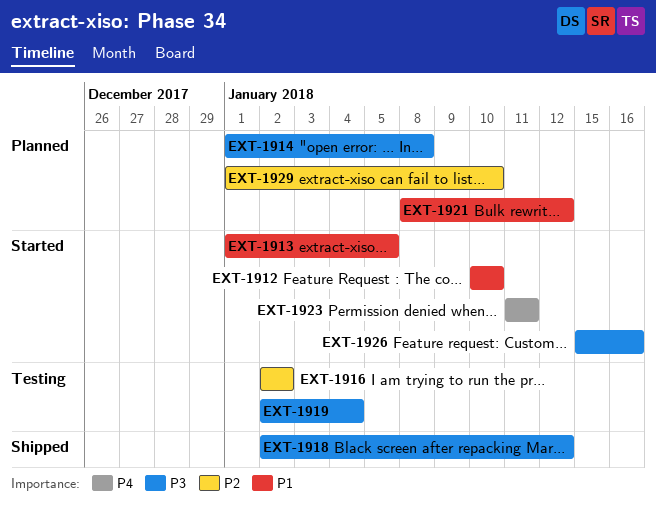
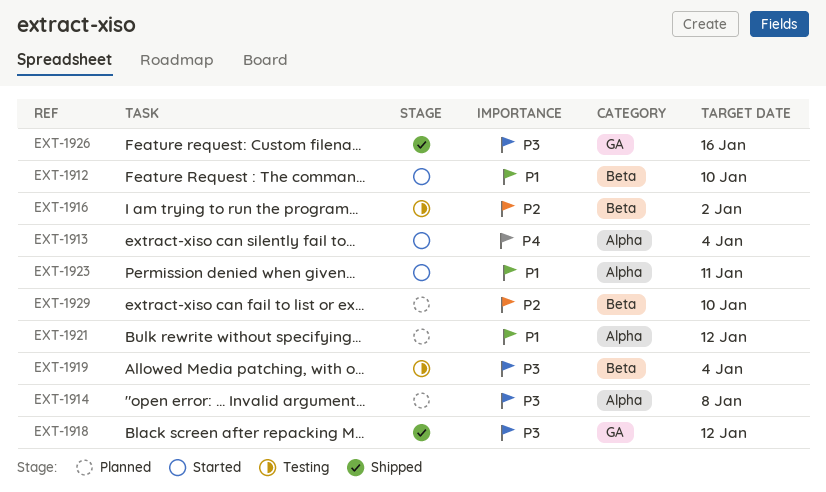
EXT-1913, priority: P1 -> P4
EXT-1913, due: Jan 5 -> Jan 4
EXT-1923, priority: P4 -> P1
EXT-1926, status: Started -> Shipped

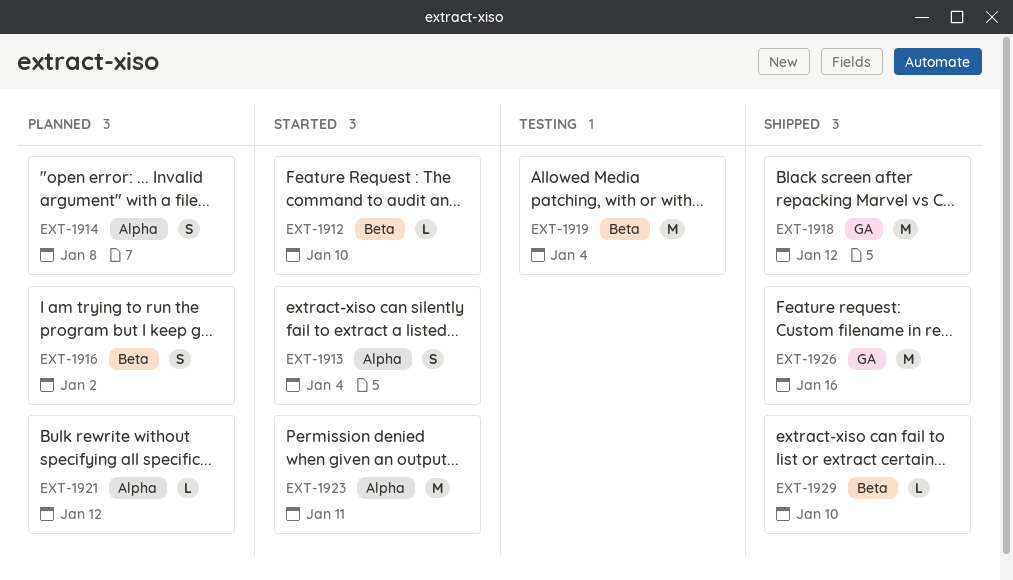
EXT-1916, status: Testing -> Planned
EXT-1929, status: Planned -> Shipped

